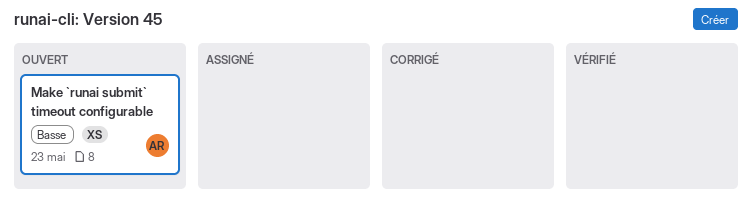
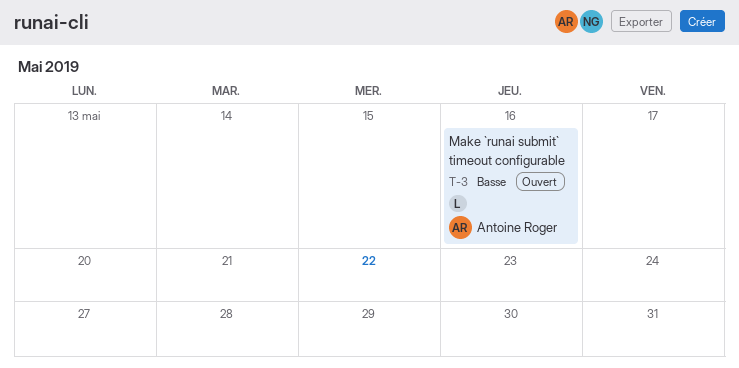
Make `runai submit` timeout configurable, estimate: XS -> L
Make `runai submit` timeout configurable, due: May 23 -> May 16

